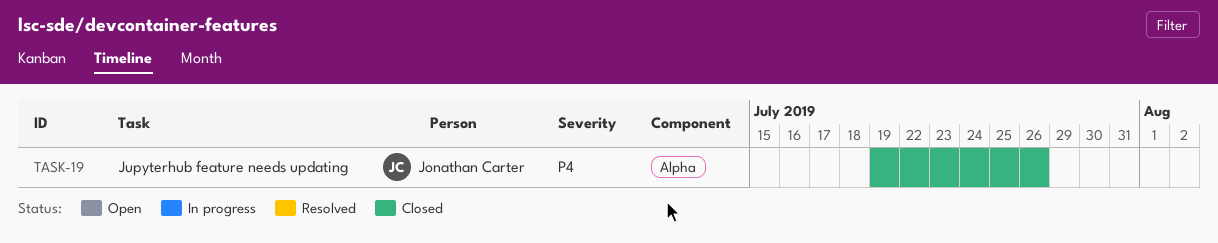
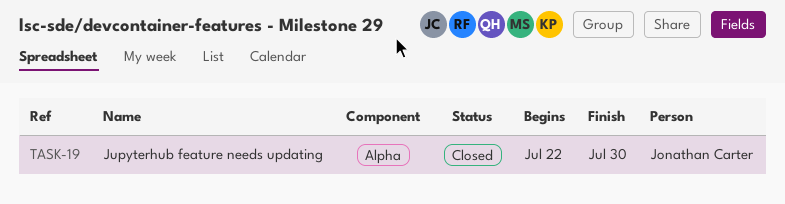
TASK-19, start: Jul 19 -> Jul 22
TASK-19, due: Jul 26 -> Jul 30

